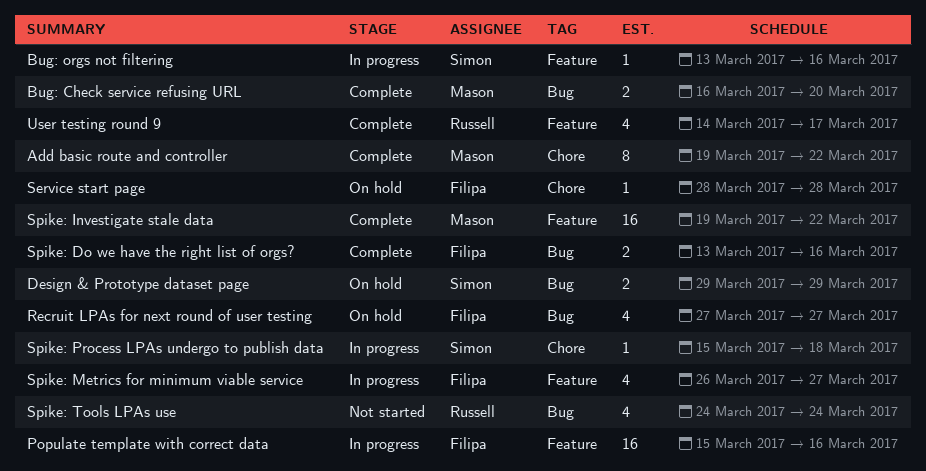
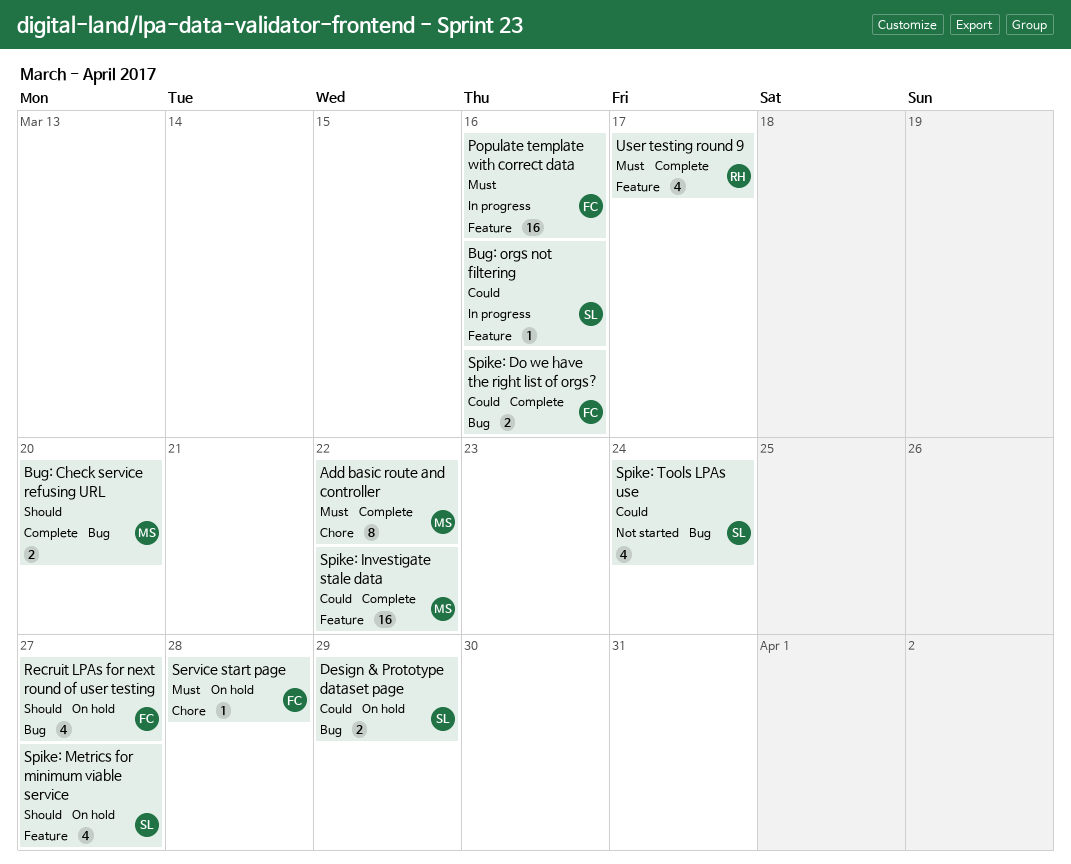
Spike: Metrics for minimum viable service, status: In progress -> On hold
Spike: Metrics for minimum viable service, owner: Filipa -> Simon
Spike: Process LPAs undergo to publish data: present -> none
Spike: Tools LPAs use, owner: Russell -> Simon

